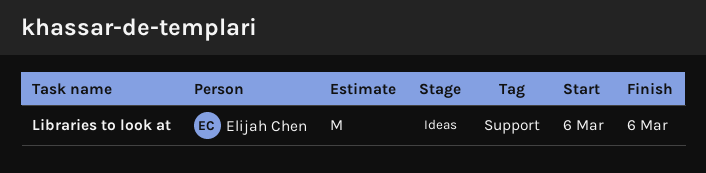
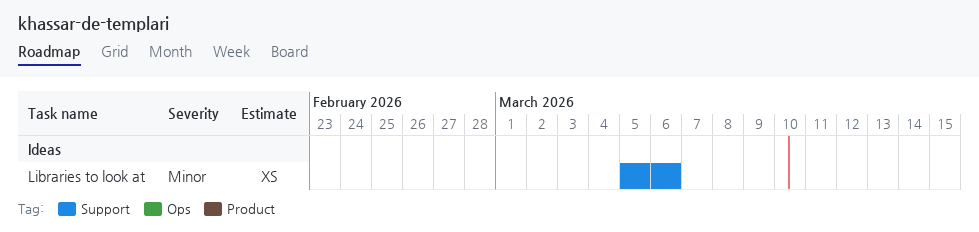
Libraries to look at, estimate: M -> XS
Libraries to look at, start: Mar 6 -> Mar 5

